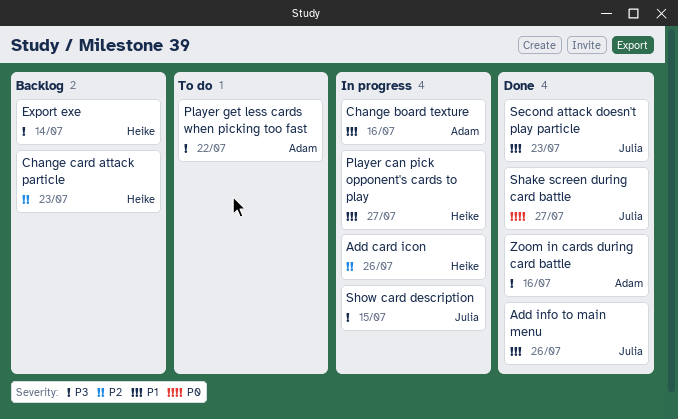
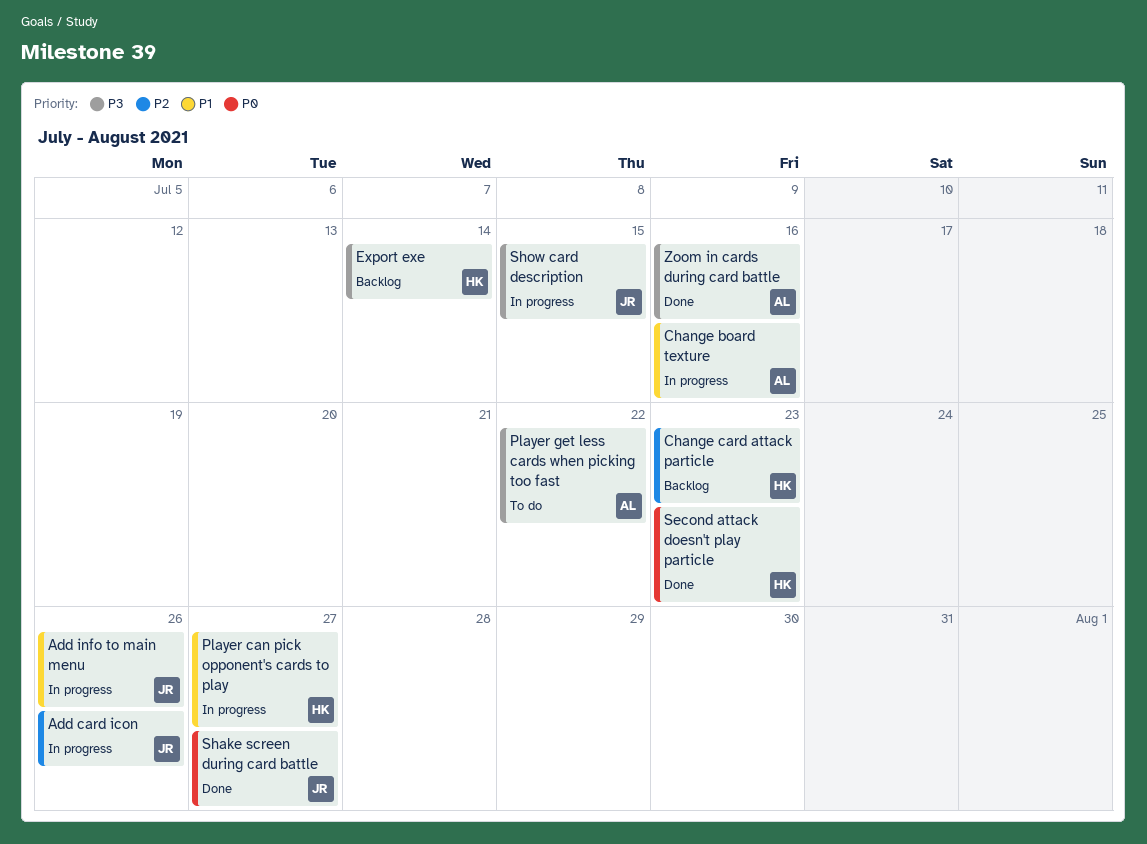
Add card icon, owner: Heike -> Julia
Add info to main menu, status: Done -> In progress
Second attack doesn't play particle, owner: Julia -> Heike
Second attack doesn't play particle, priority: P1 -> P0

